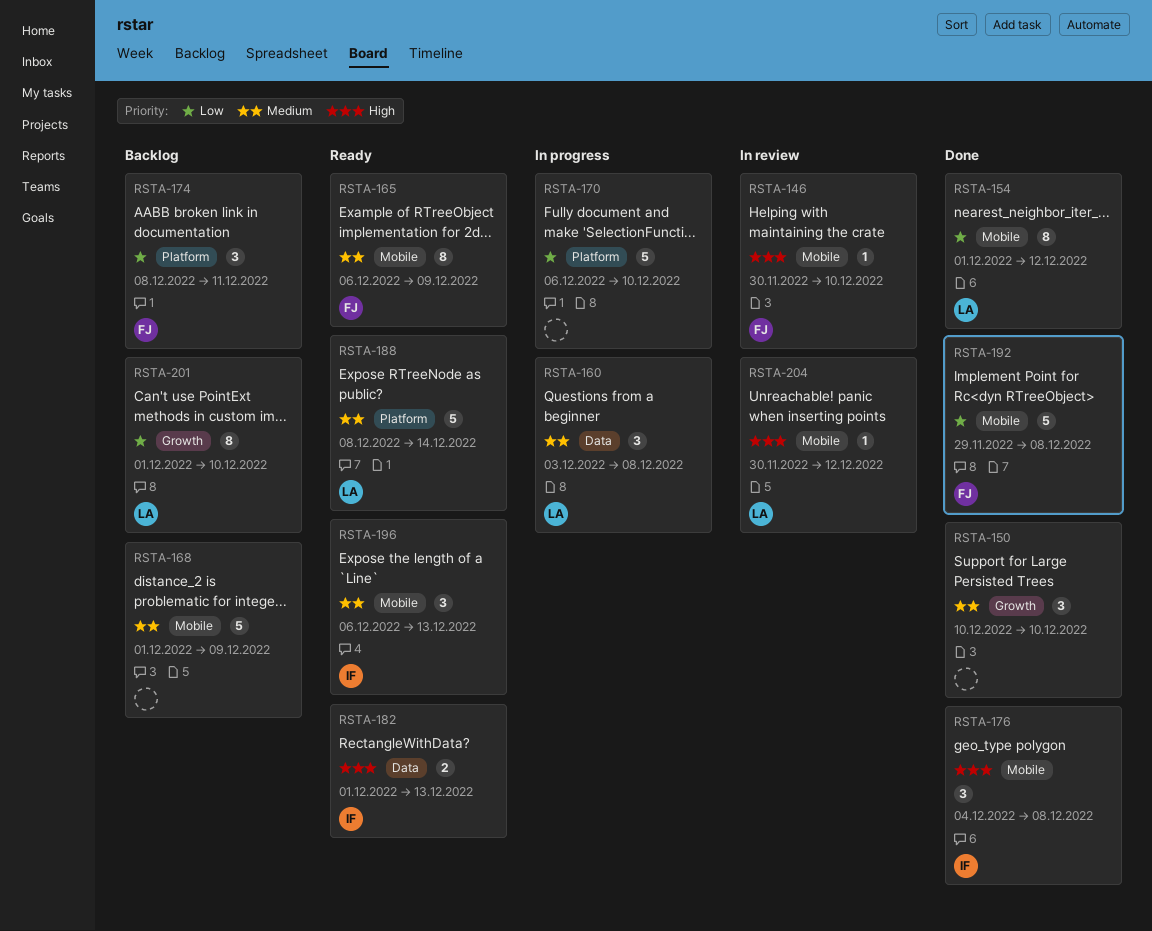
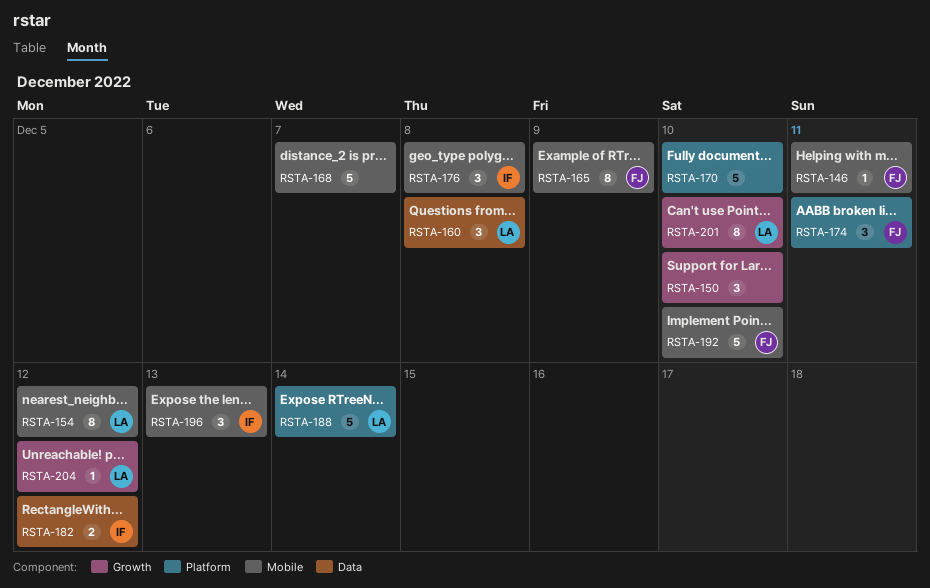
RSTA-146, due: Dec 10 -> Dec 11
RSTA-168, due: Dec 9 -> Dec 7
RSTA-182, due: Dec 13 -> Dec 12
RSTA-192, due: Dec 8 -> Dec 10
RSTA-204, label: Mobile -> Growth

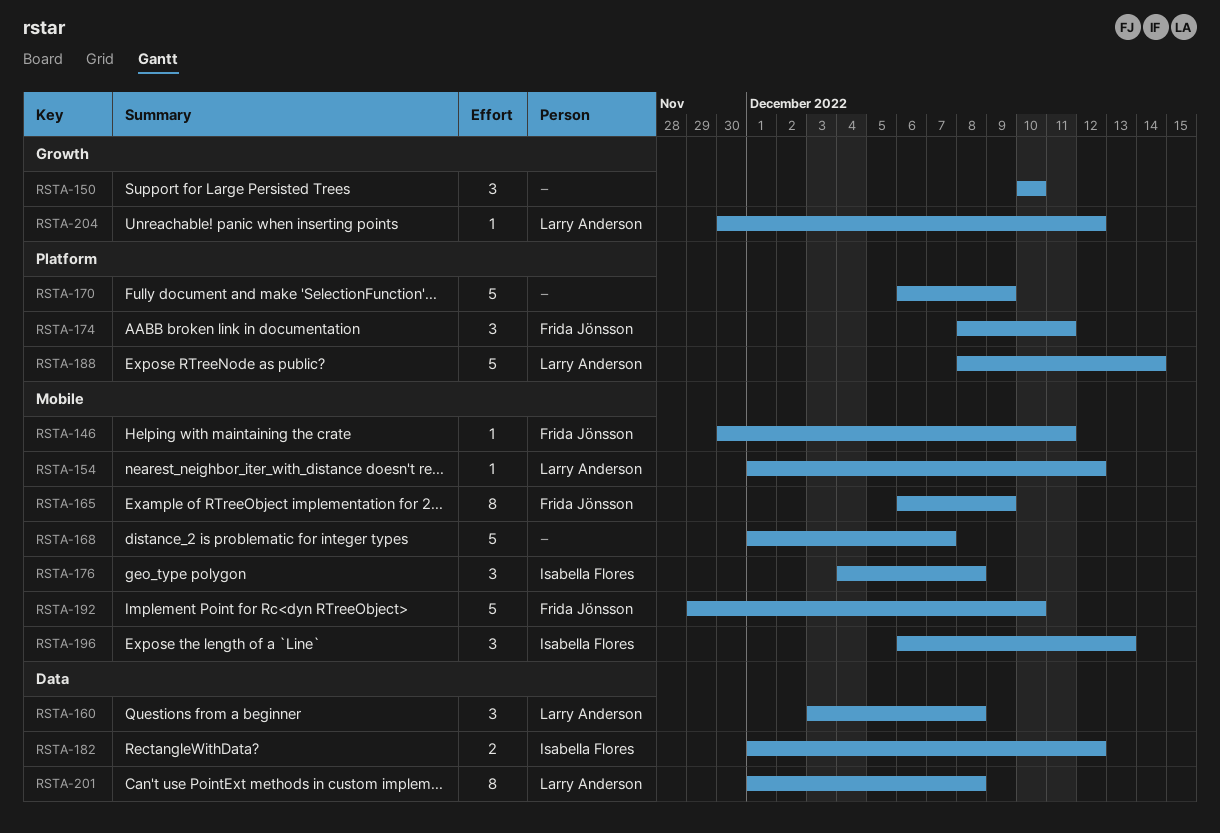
RSTA-154, estimate: 8 -> 1
RSTA-170, due: Dec 10 -> Dec 9
RSTA-201, label: Growth -> Data
RSTA-201, due: Dec 10 -> Dec 8

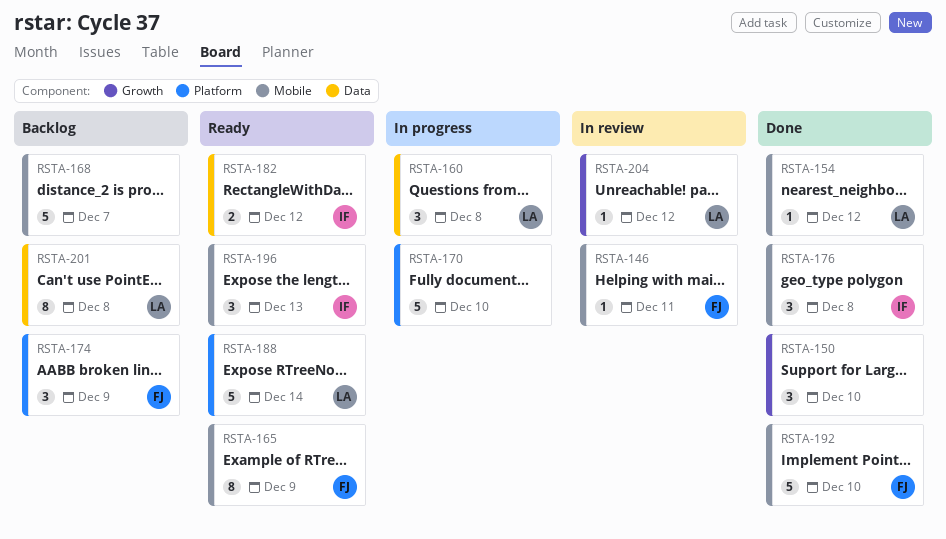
RSTA-170, due: Dec 9 -> Dec 10
RSTA-174, due: Dec 11 -> Dec 9

